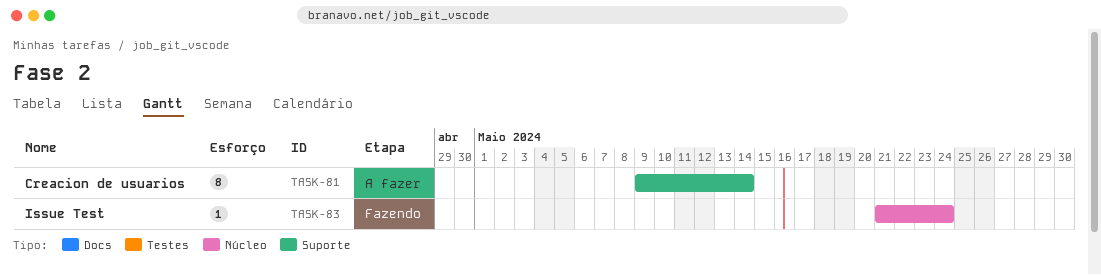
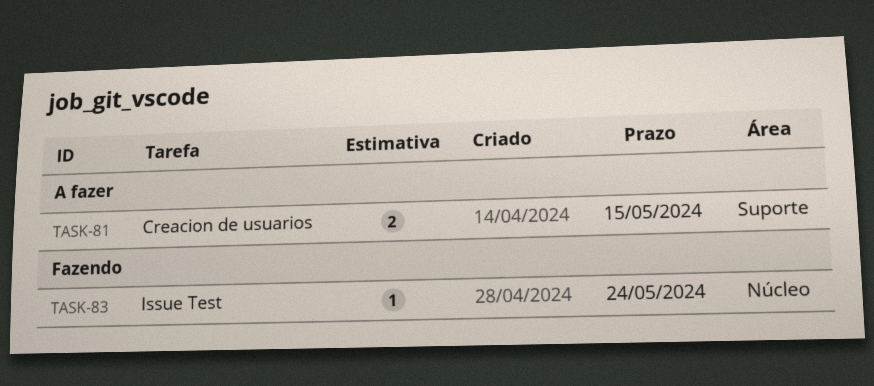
TASK-81, estimate: 8 -> 2
TASK-81, due: May 14 -> May 15

